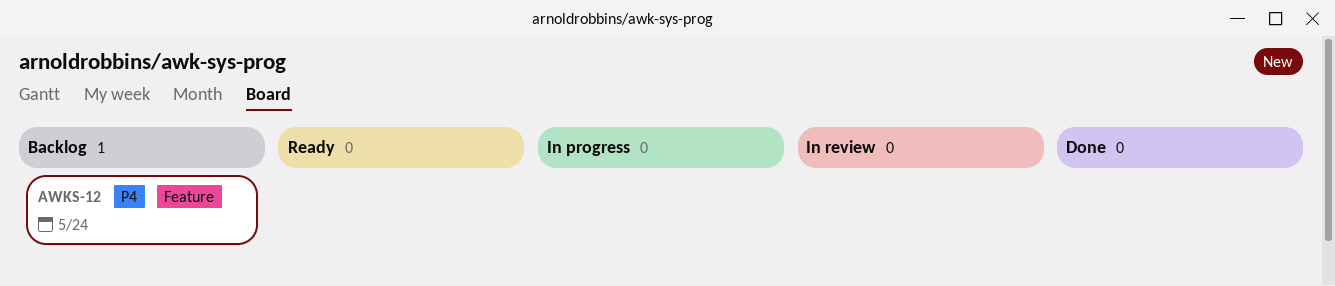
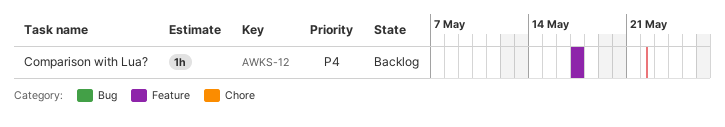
AWKS-12, due: May 24 -> May 17

